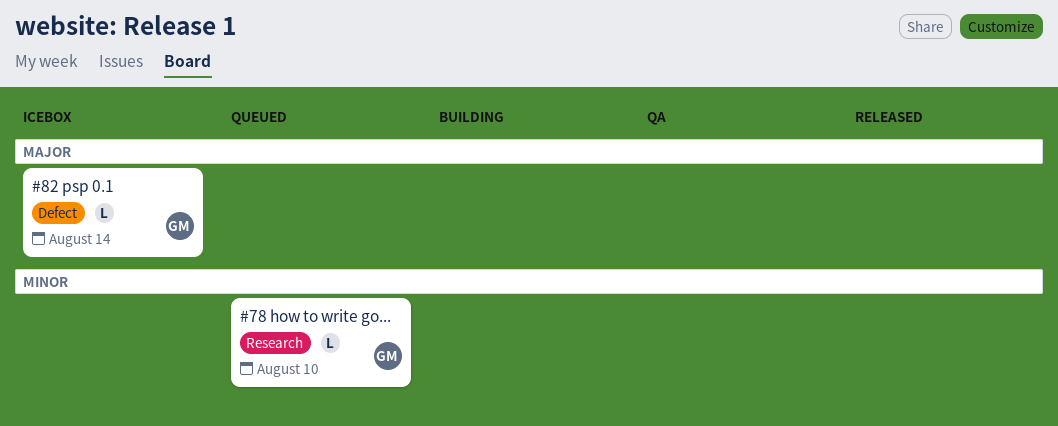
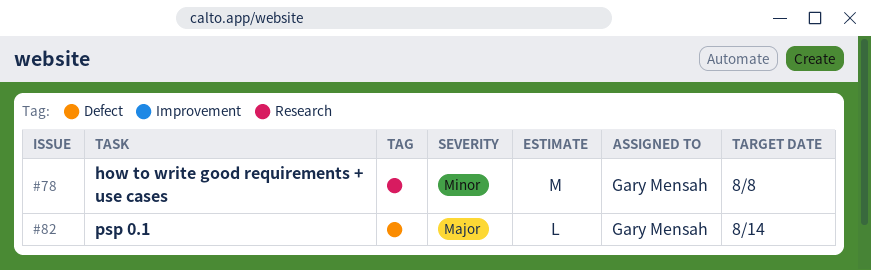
#78, estimate: L -> M
#78, due: Aug 10 -> Aug 8

